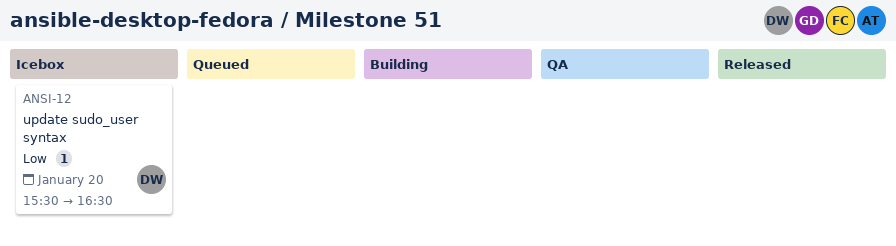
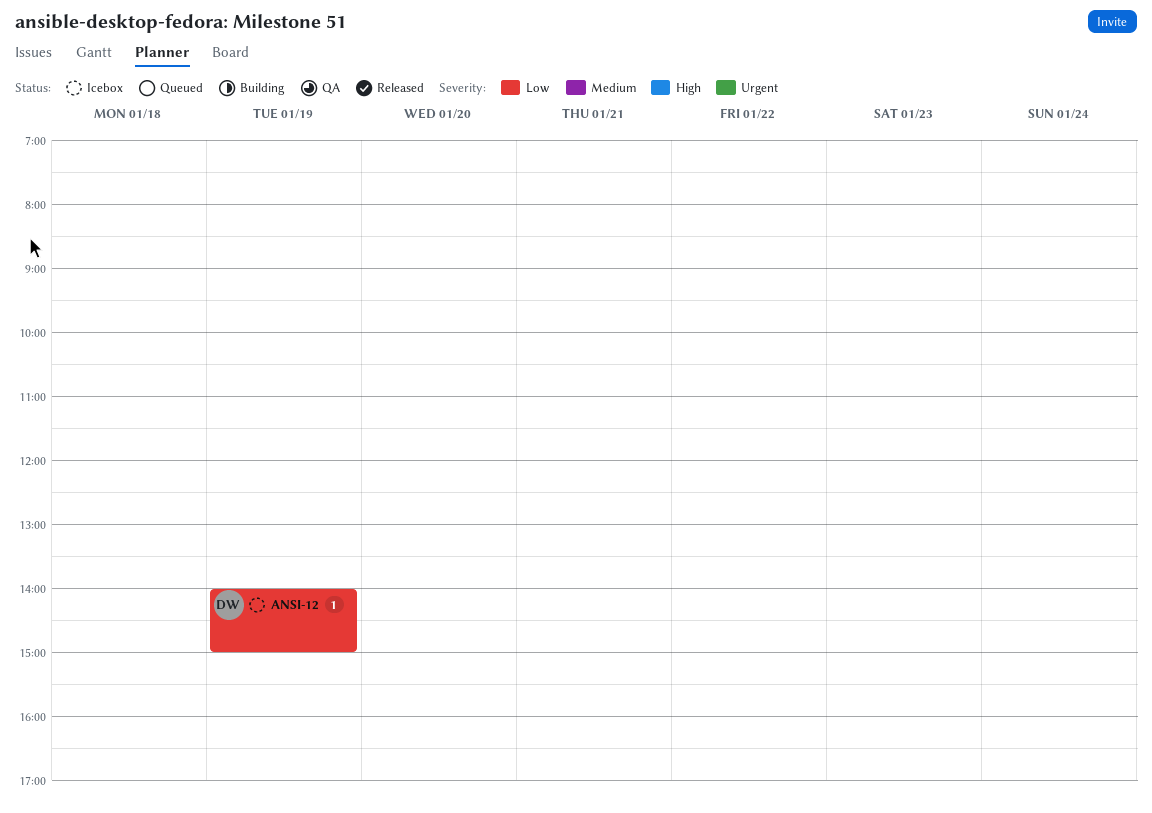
ANSI-12, day: Jan 20 -> Jan 19
ANSI-12, begins: 15:30 -> 14:00
ANSI-12, ends: 16:30 -> 15:00

